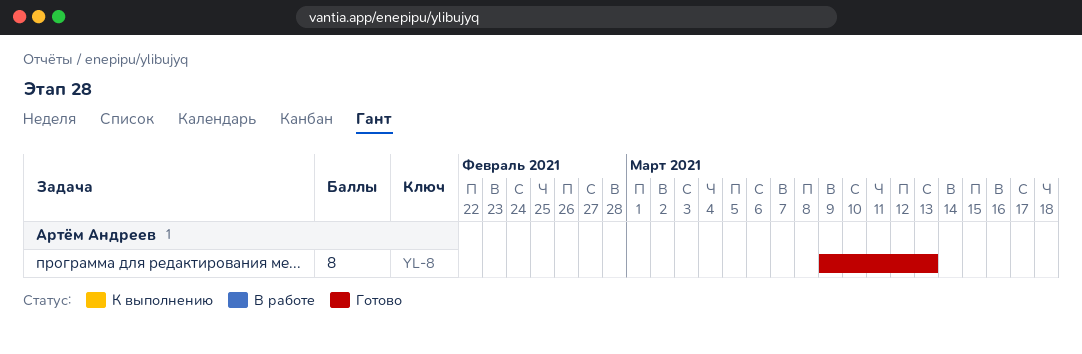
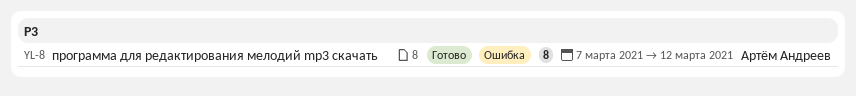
YL-8, start: Mar 9 -> Mar 7
YL-8, due: Mar 13 -> Mar 12

